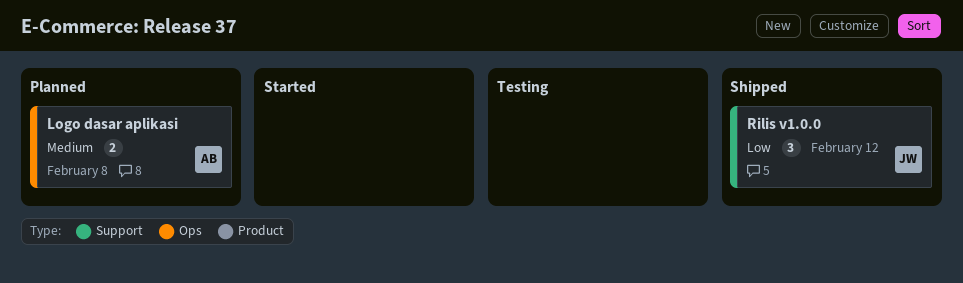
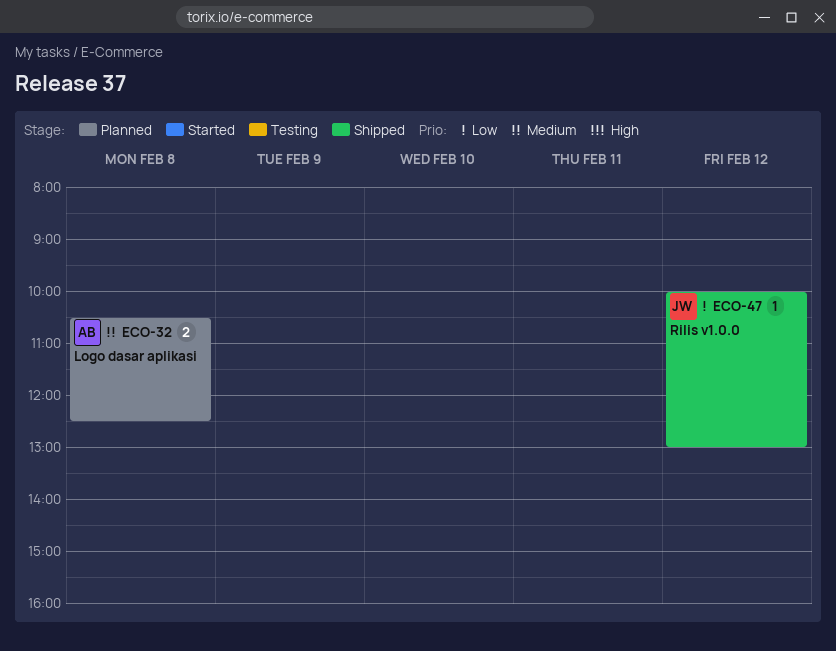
Rilis v1.0.0, estimate: 3 -> 1

